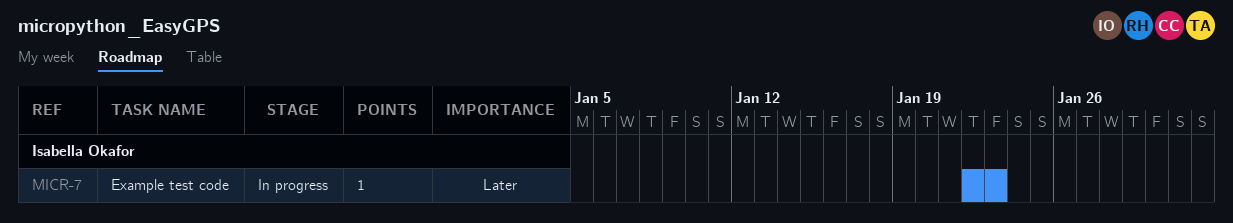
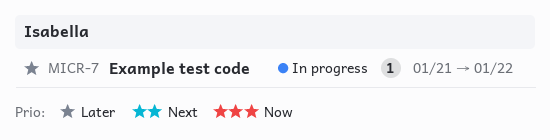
MICR-7, start: Jan 22 -> Jan 21
MICR-7, due: Jan 23 -> Jan 22

